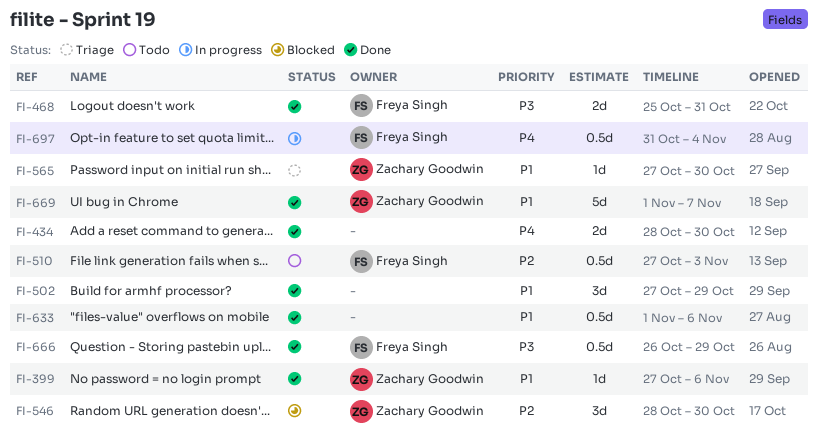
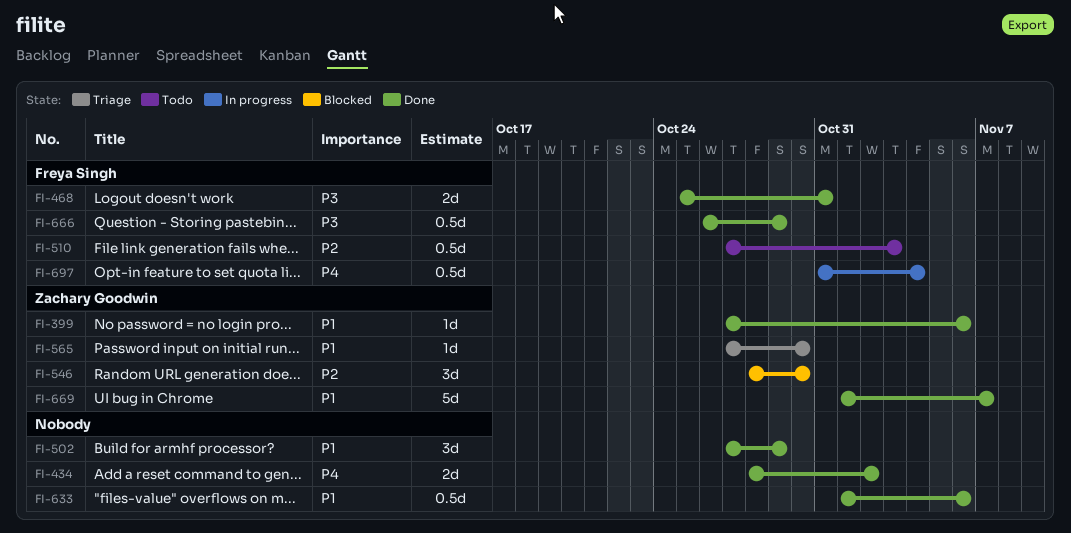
FI-434, due: Oct 30 -> Nov 2

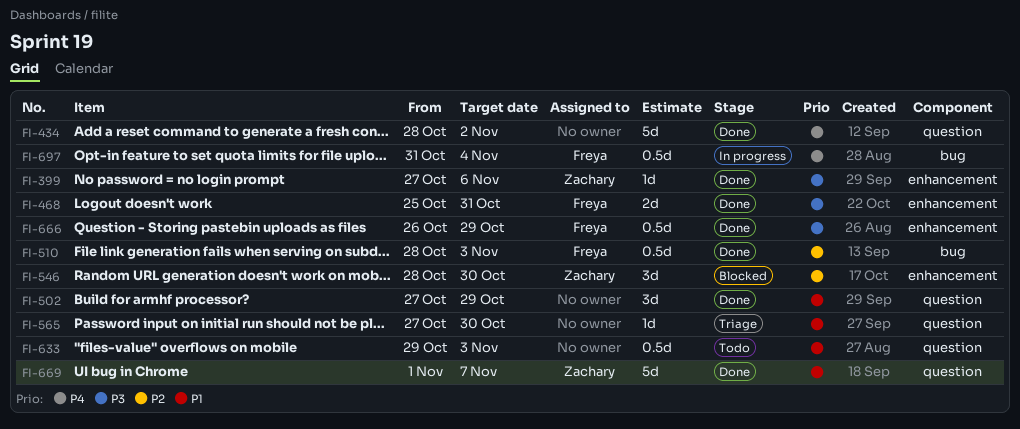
FI-399, priority: P1 -> P3
FI-434, estimate: 2d -> 5d
FI-510, status: Todo -> Done
FI-510, start: Oct 27 -> Oct 28
FI-565, owner: Zachary Goodwin -> none
FI-633, status: Done -> Todo
FI-633, start: Nov 1 -> Oct 29
FI-633, due: Nov 6 -> Nov 3

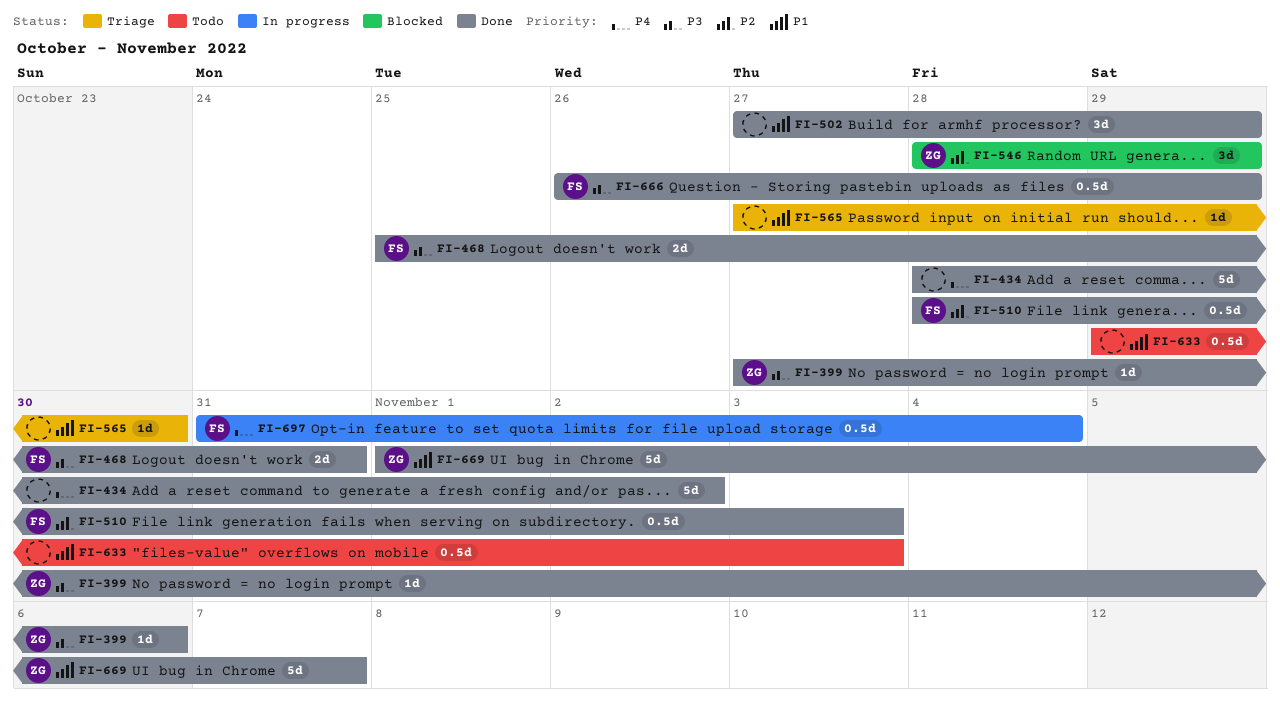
FI-546, due: Oct 30 -> Oct 29

